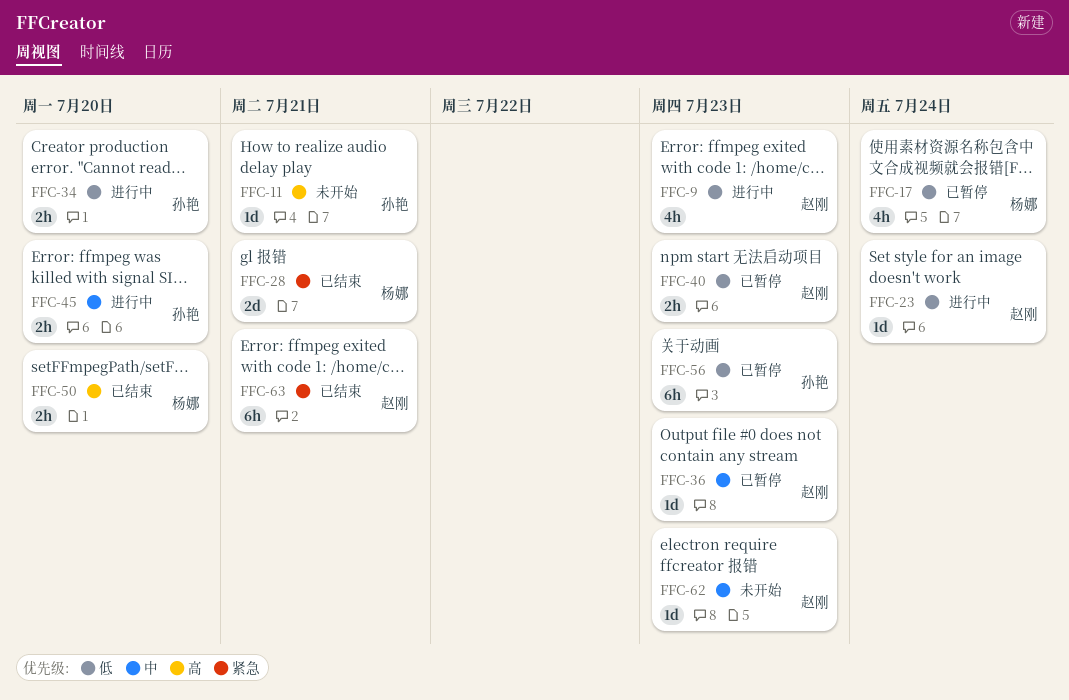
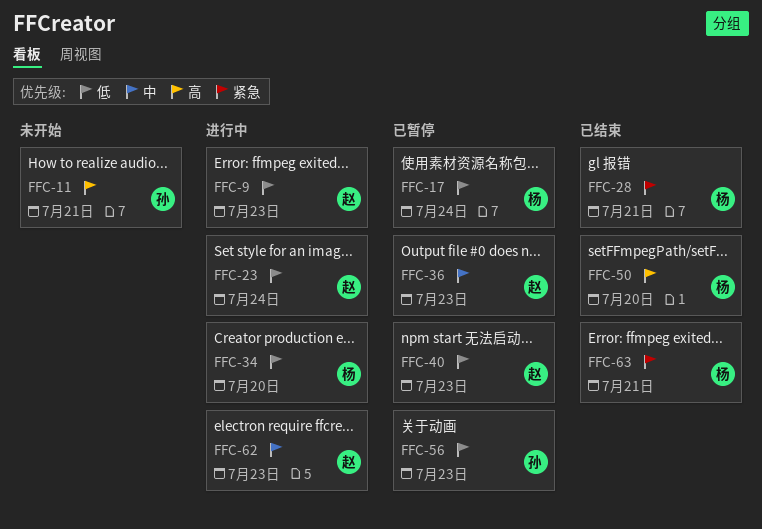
FFC-34, owner: 孙艳 -> 杨娜
FFC-45: present -> none
FFC-62, status: 未开始 -> 进行中
FFC-63, owner: 赵刚 -> 杨娜

